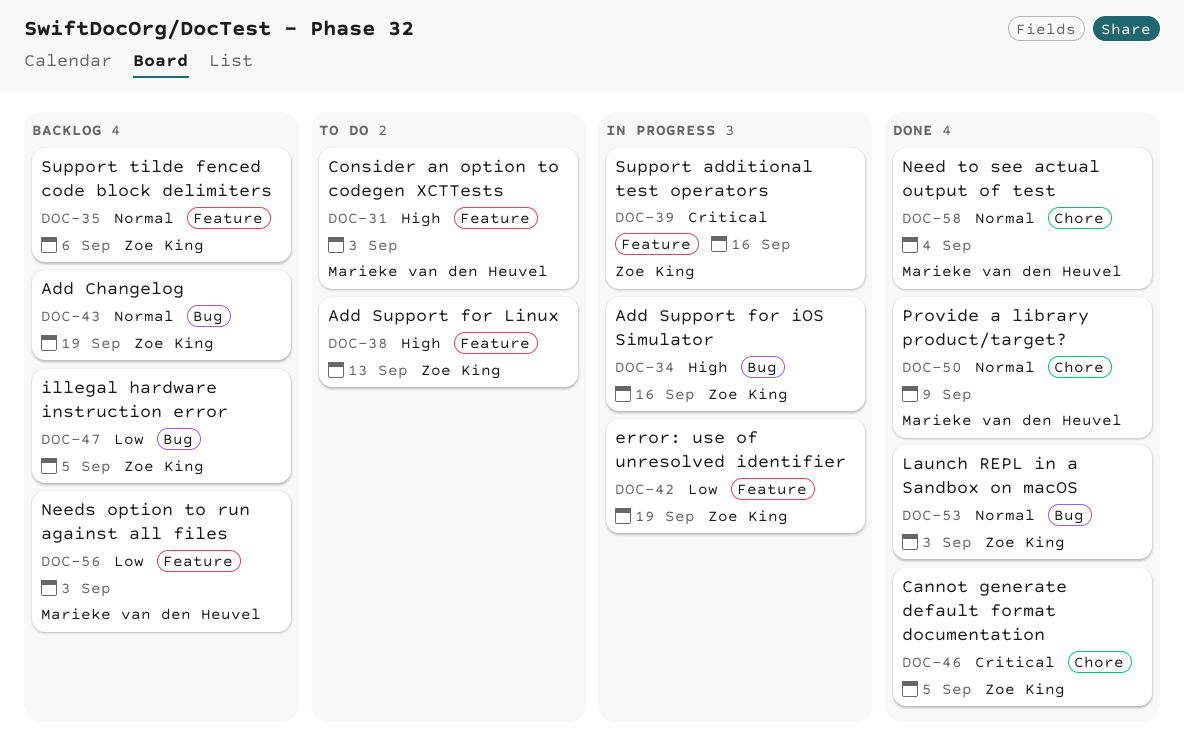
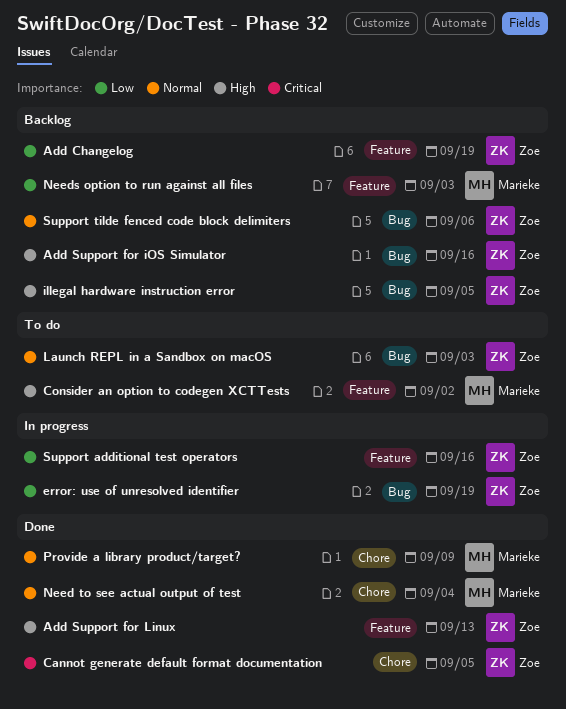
Add Changelog, priority: Normal -> Low
Add Changelog, label: Bug -> Feature
Add Support for iOS Simulator, status: In progress -> Backlog
Add Support for Linux, status: To do -> Done
Consider an option to codegen XCTTests, due: Sep 3 -> Sep 2
error: use of unresolved identifier, label: Feature -> Bug
illegal hardware instruction error, priority: Low -> High
Launch REPL in a Sandbox on macOS, status: Done -> To do
Support additional test operators, priority: Critical -> Low
Support tilde fenced code block delimiters, label: Feature -> Bug

